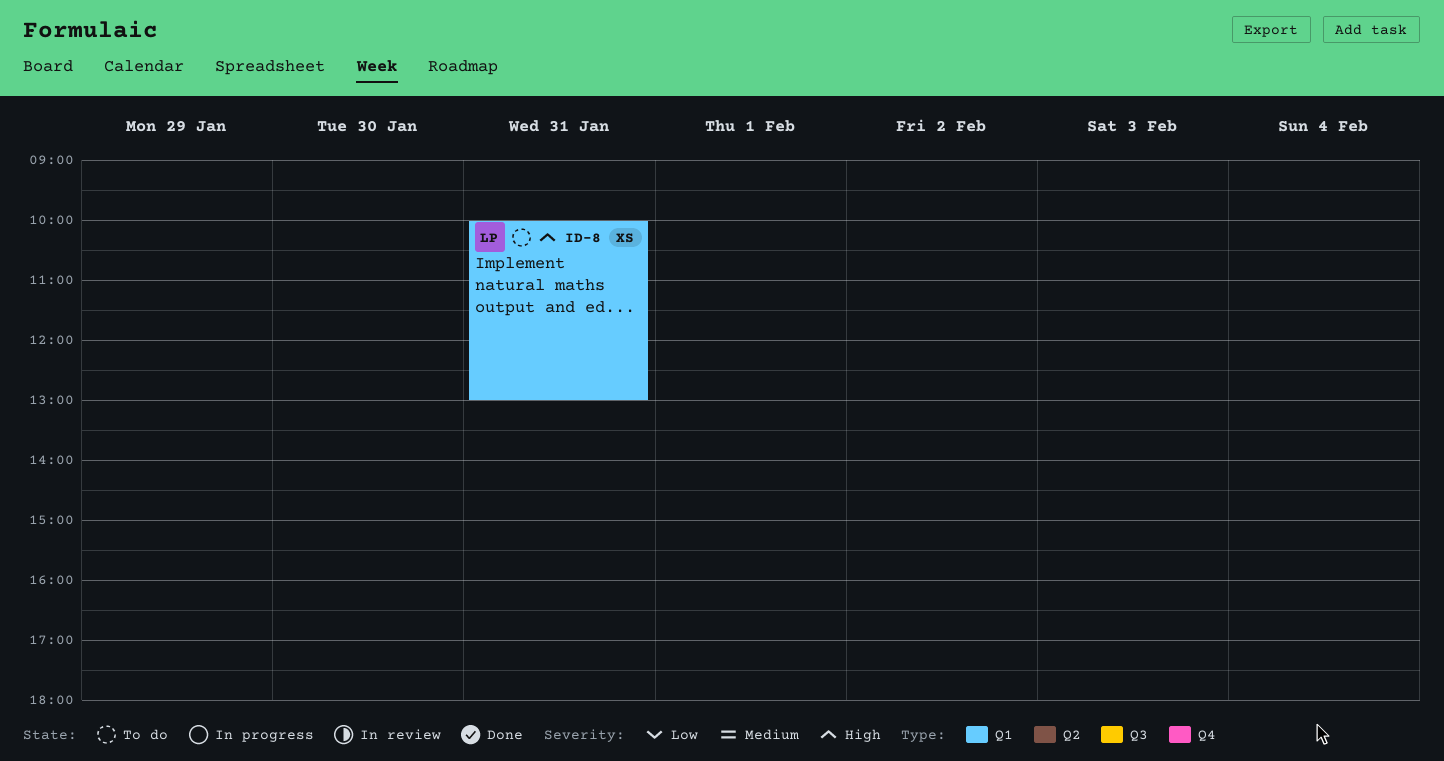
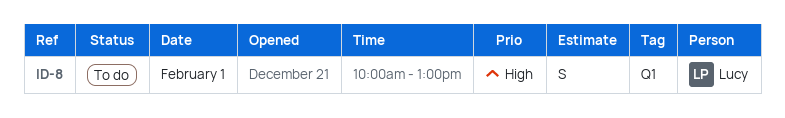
ID-8, estimate: XS -> S
ID-8, day: Jan 31 -> Feb 1

